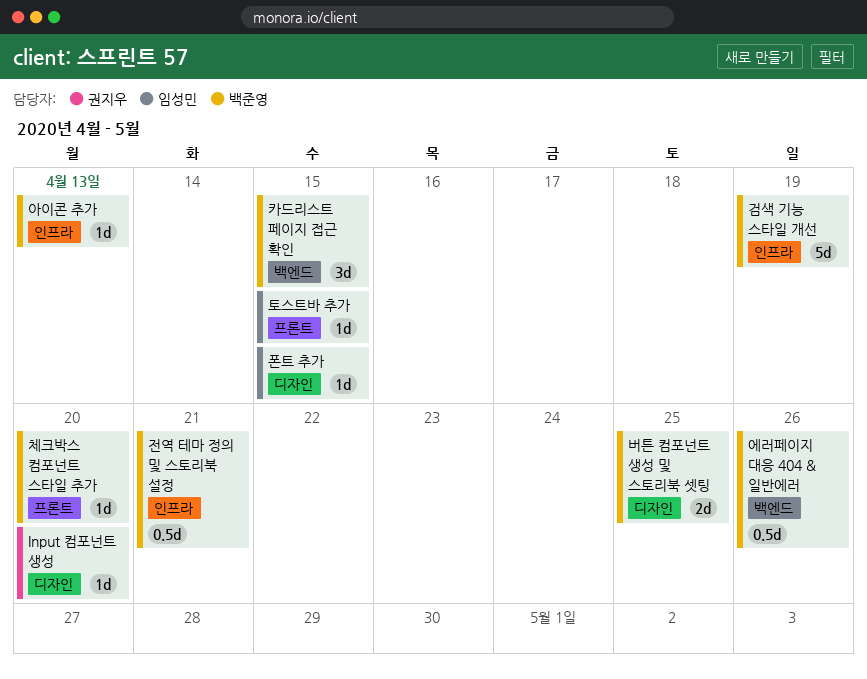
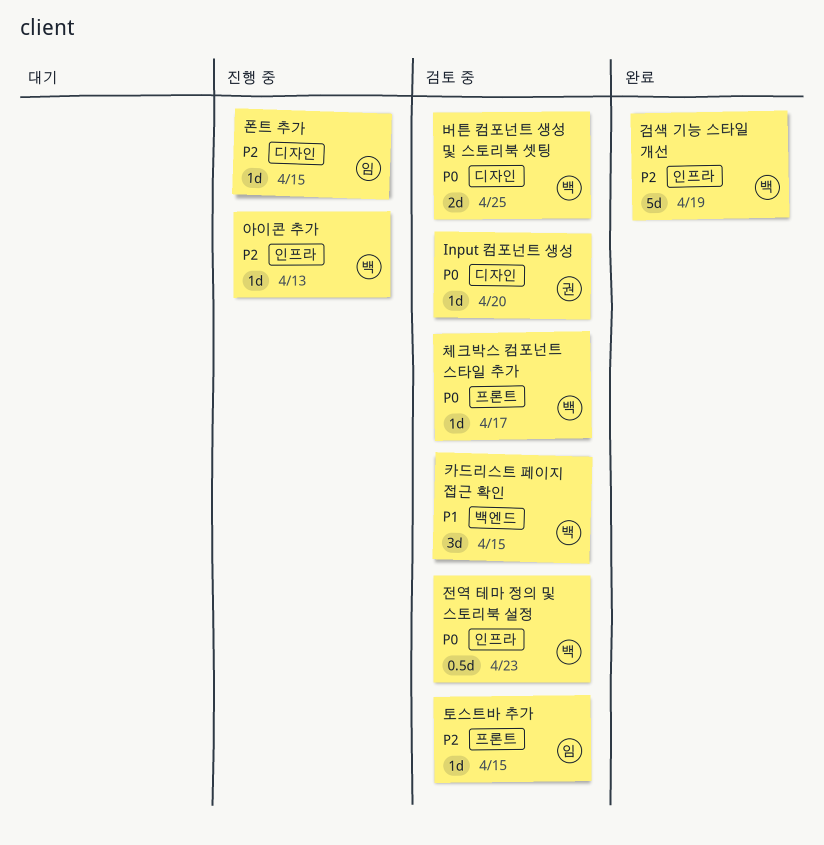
에러페이지 대응 404 & 일반에러: present -> none
전역 테마 정의 및 스토리북 설정, due: Apr 21 -> Apr 23
체크박스 컴포넌트 스타일 추가, due: Apr 20 -> Apr 17

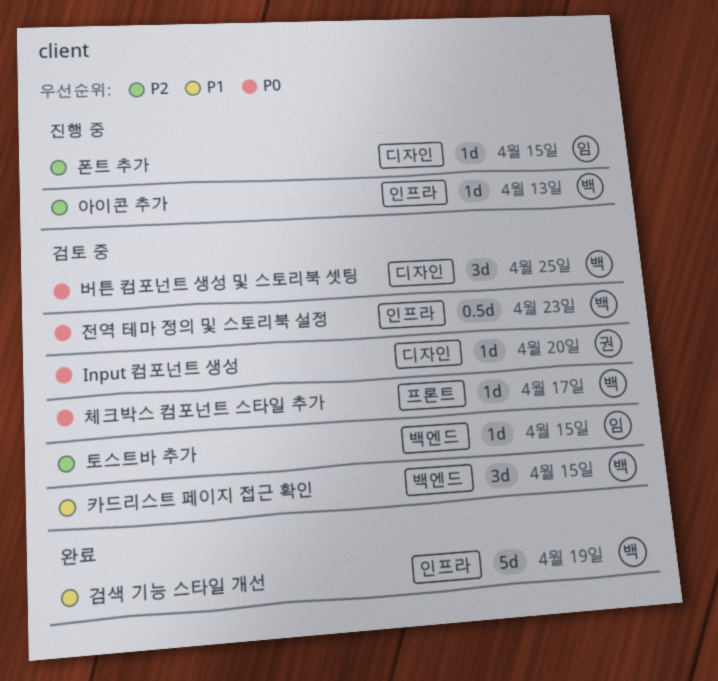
검색 기능 스타일 개선, priority: P2 -> P1
버튼 컴포넌트 생성 및 스토리북 셋팅, estimate: 2d -> 3d
토스트바 추가, label: 프론트 -> 백엔드

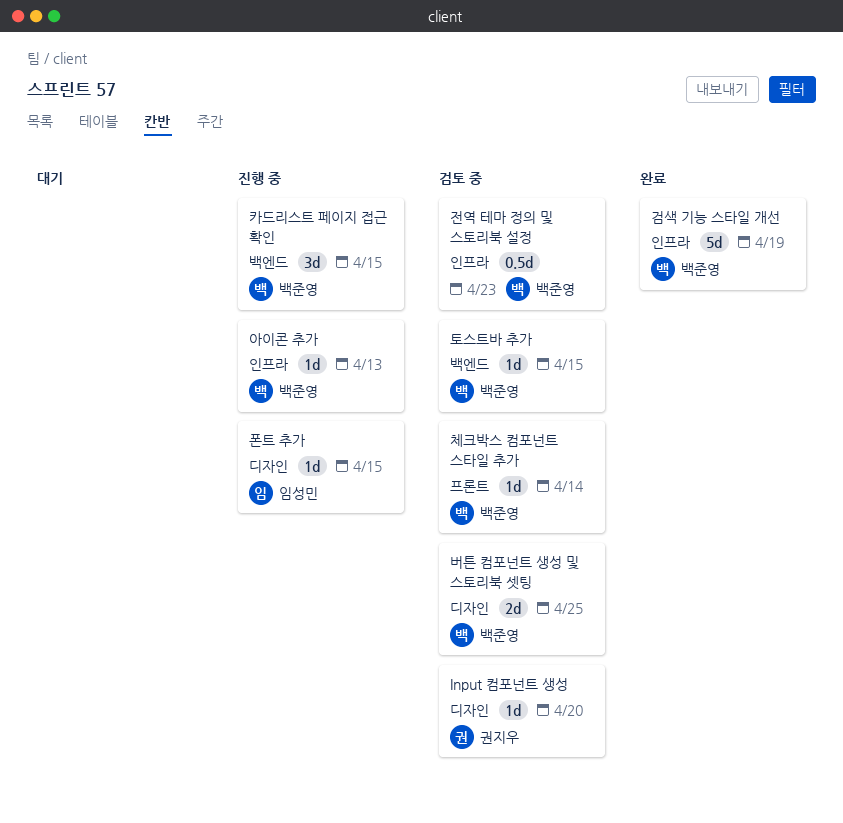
버튼 컴포넌트 생성 및 스토리북 셋팅, estimate: 3d -> 2d
체크박스 컴포넌트 스타일 추가, due: Apr 17 -> Apr 14
카드리스트 페이지 접근 확인, status: 검토 중 -> 진행 중
토스트바 추가, owner: 임성민 -> 백준영

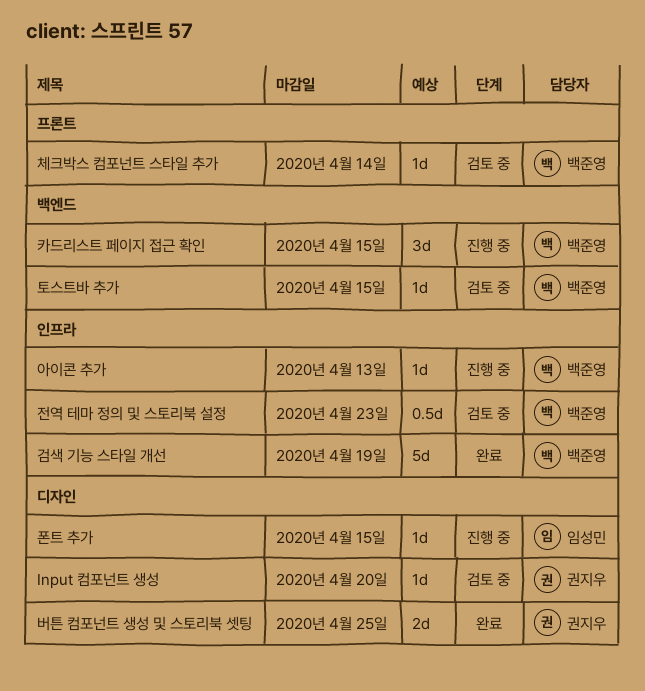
버튼 컴포넌트 생성 및 스토리북 셋팅, status: 검토 중 -> 완료
버튼 컴포넌트 생성 및 스토리북 셋팅, owner: 백준영 -> 권지우

